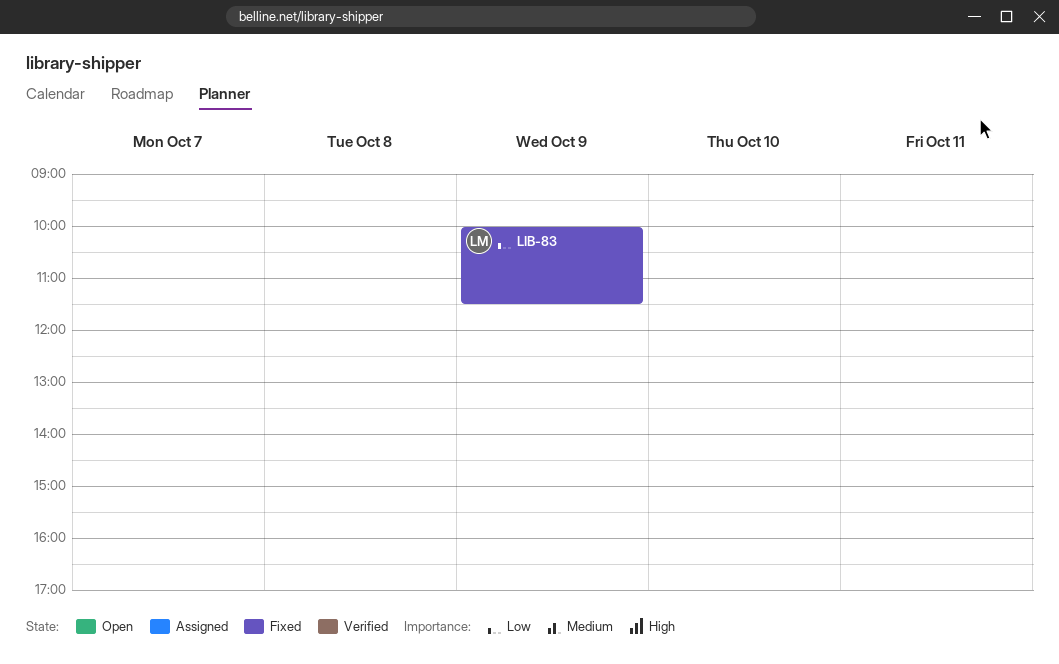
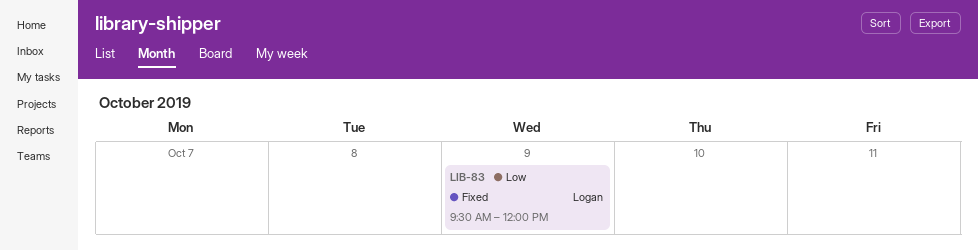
LIB-83, begins: 10:00 -> 09:30
LIB-83, ends: 11:30 -> 12:00

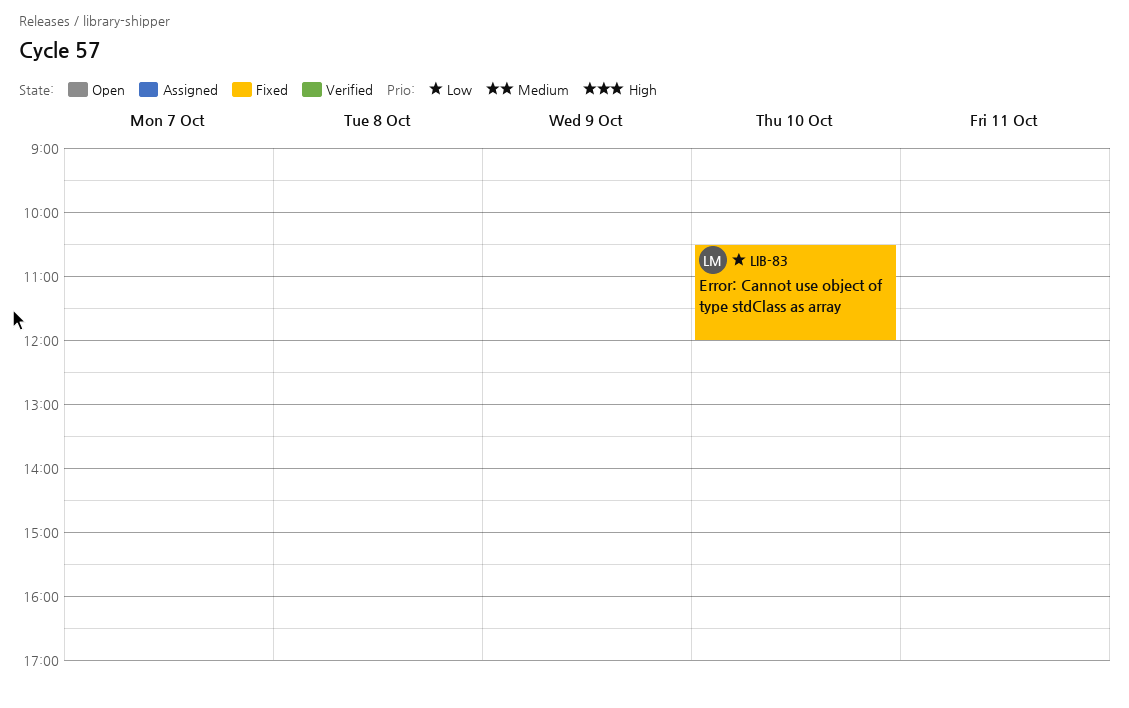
LIB-83, day: Oct 9 -> Oct 10
LIB-83, begins: 09:30 -> 10:30

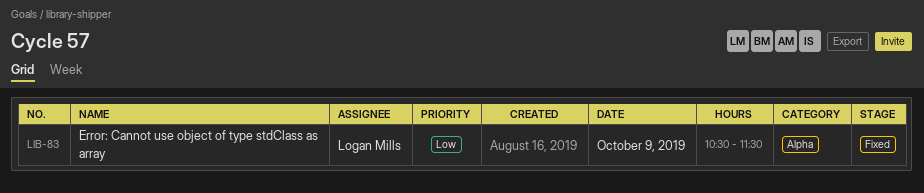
LIB-83, day: Oct 10 -> Oct 9
LIB-83, ends: 12:00 -> 11:30

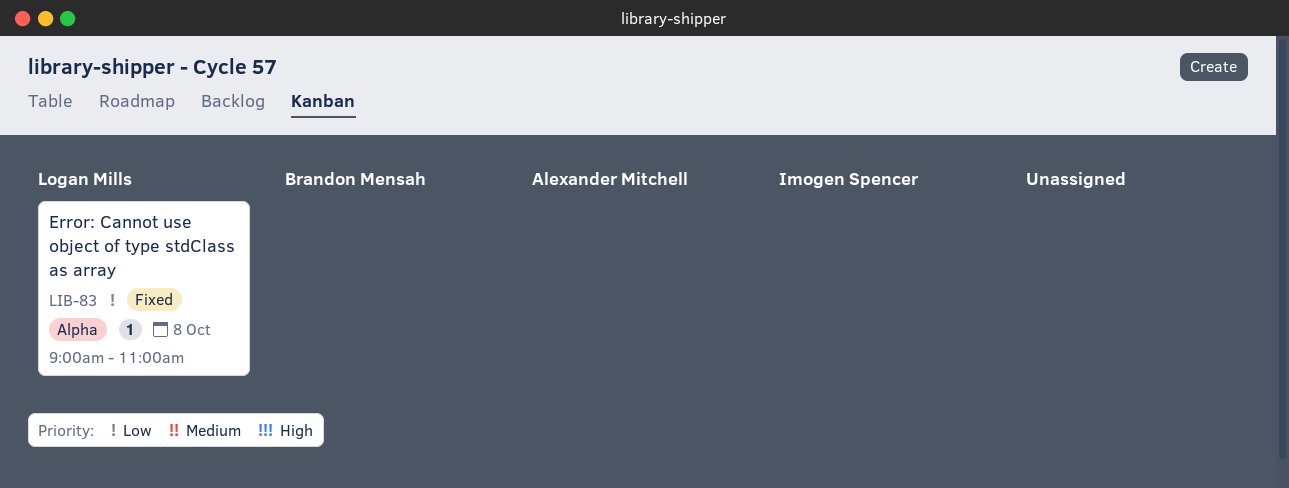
LIB-83, day: Oct 9 -> Oct 8
LIB-83, begins: 10:30 -> 09:00
LIB-83, ends: 11:30 -> 11:00

